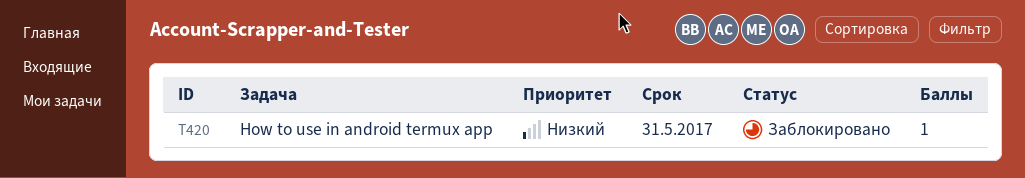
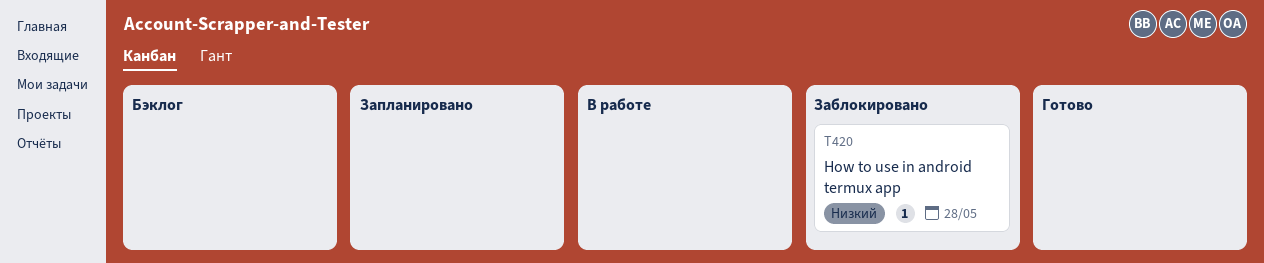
T420, due: May 31 -> May 28

